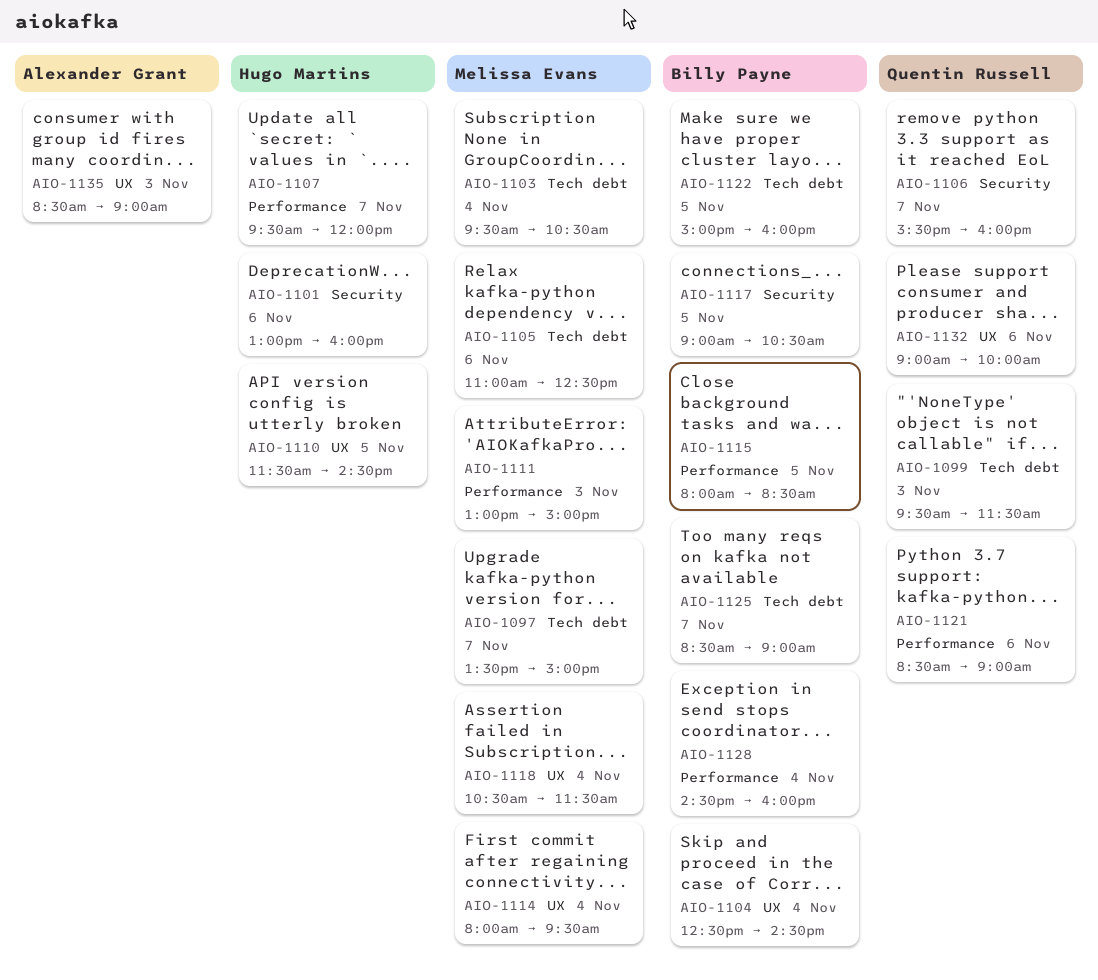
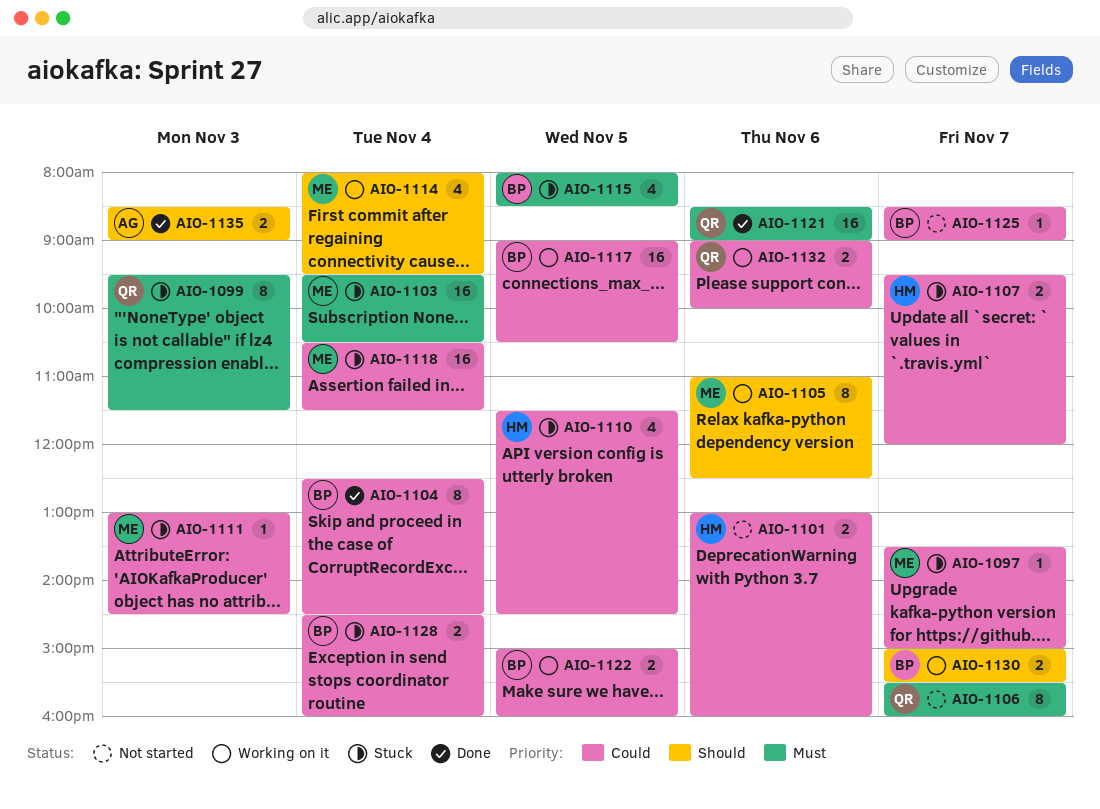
AIO-1111, ends: 15:00 -> 14:30
AIO-1130: none -> present

